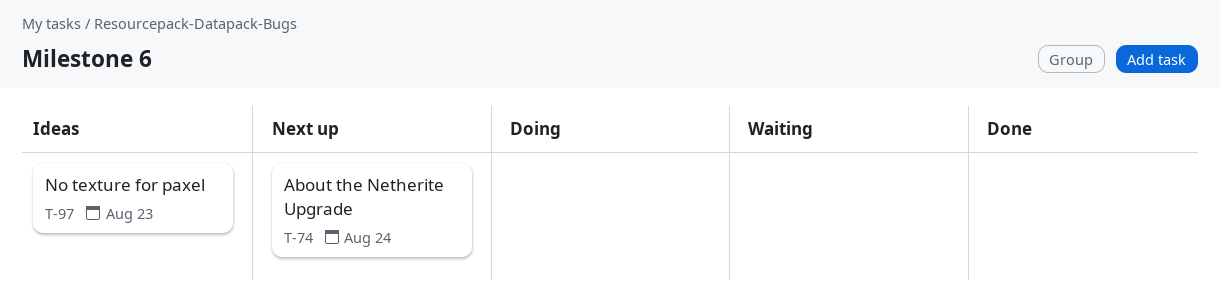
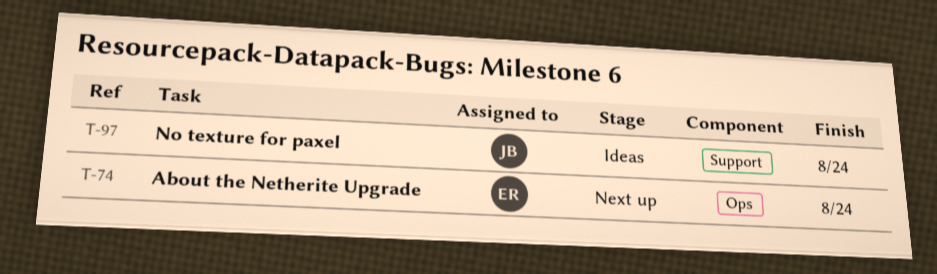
T-97, due: Aug 23 -> Aug 24

